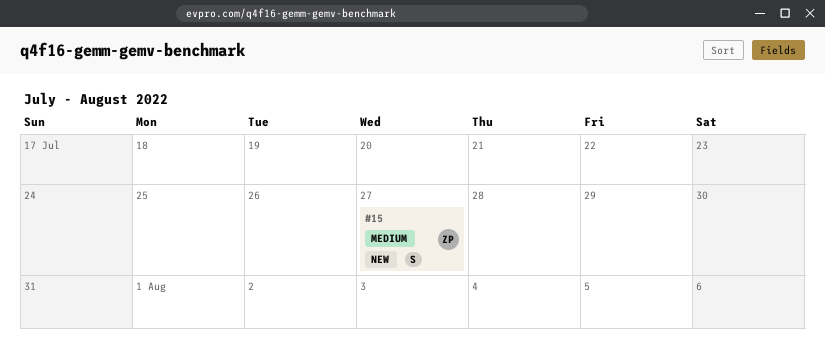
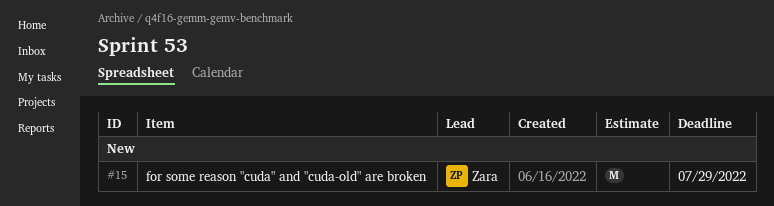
#15, estimate: S -> M
#15, due: Jul 27 -> Jul 29

